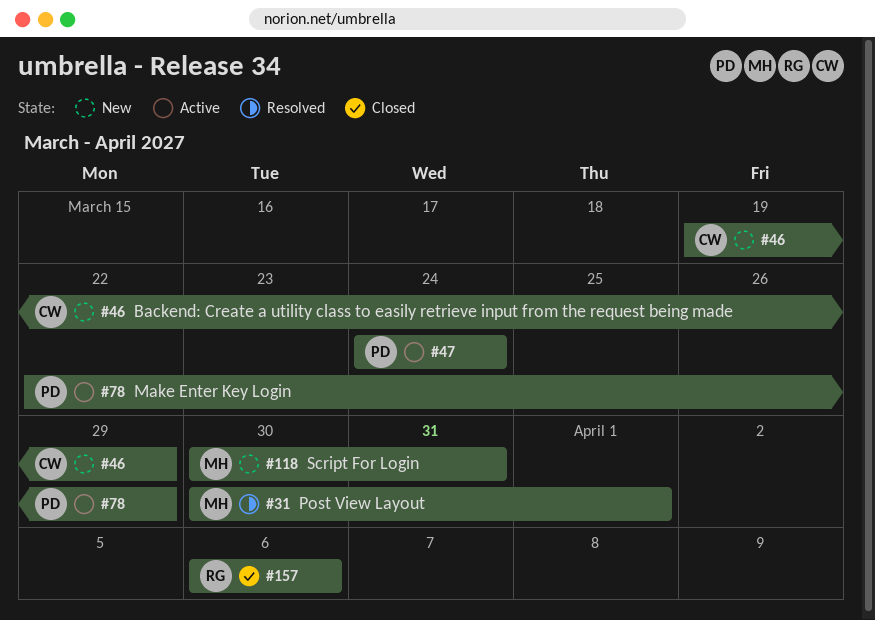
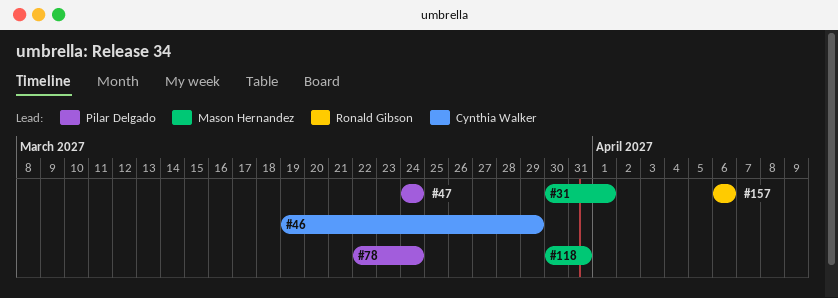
#78, due: Mar 29 -> Mar 24

